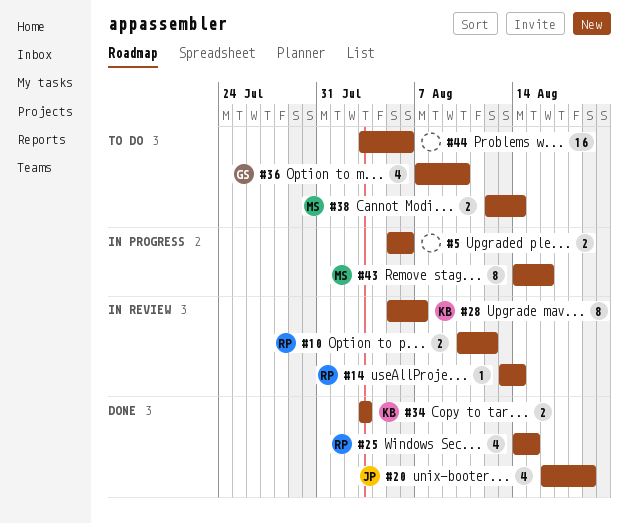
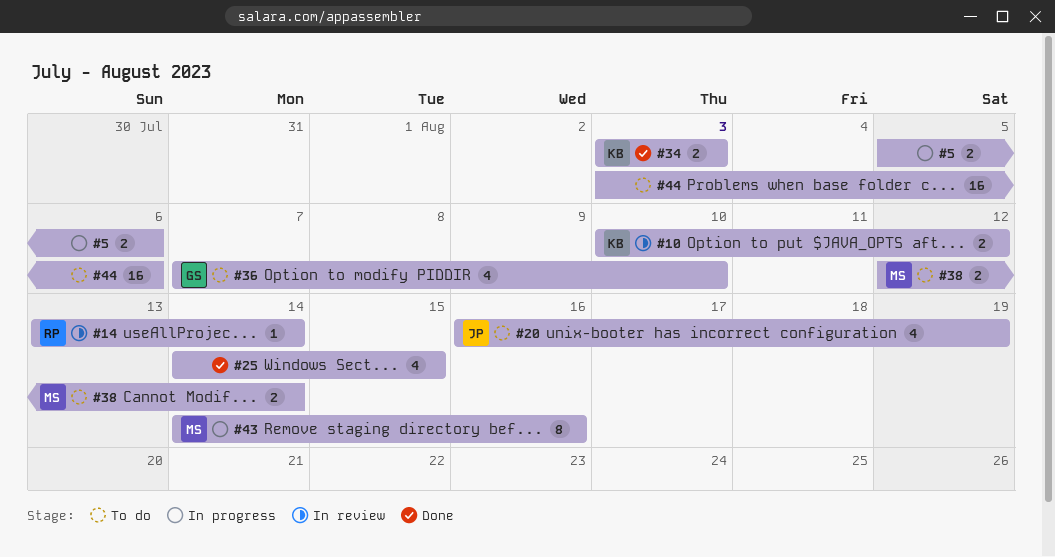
#10, owner: RP -> KB
#20, status: Done -> To do
#25, owner: RP -> none
#28: present -> none

